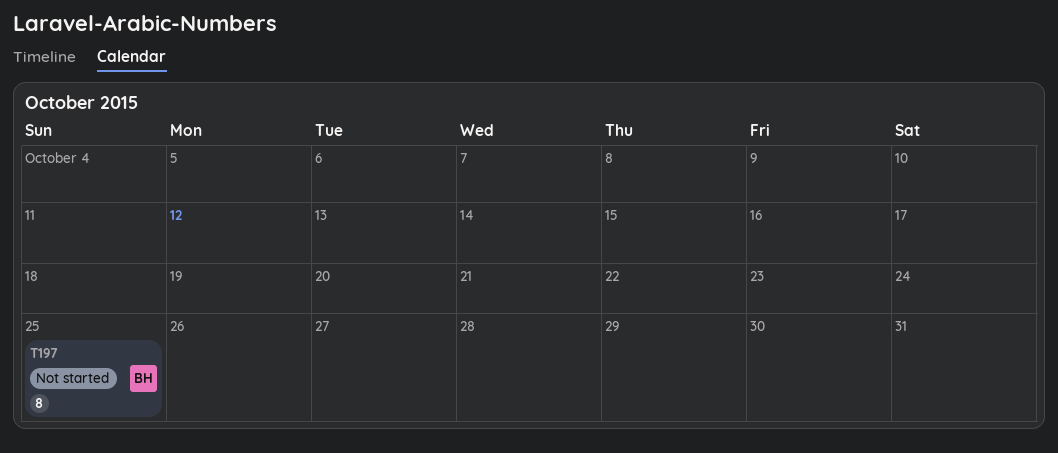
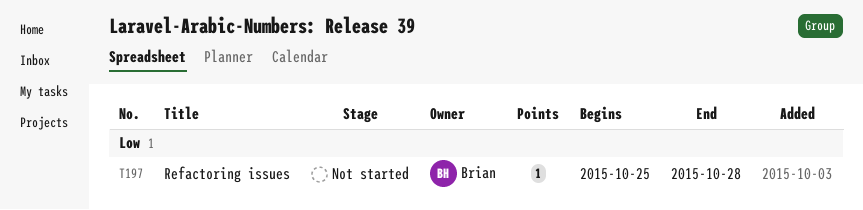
T197, estimate: 8 -> 1
T197, due: Oct 25 -> Oct 28

